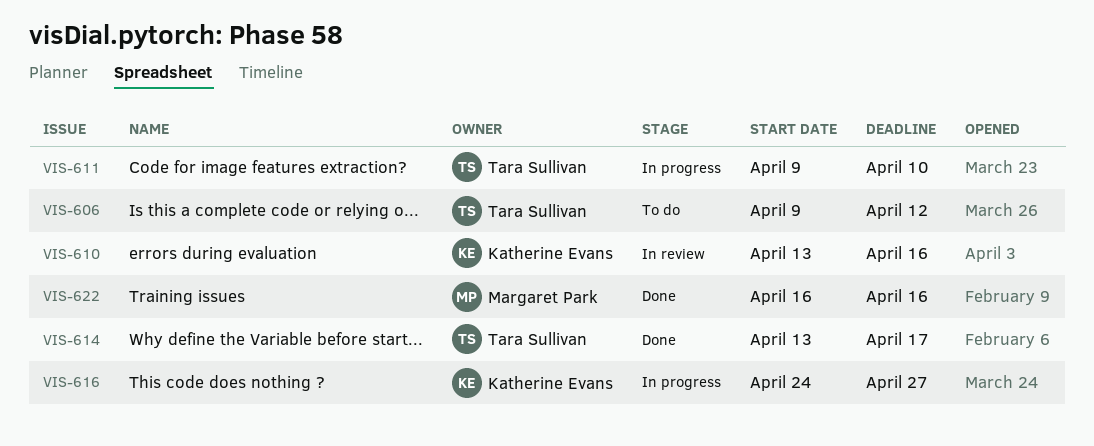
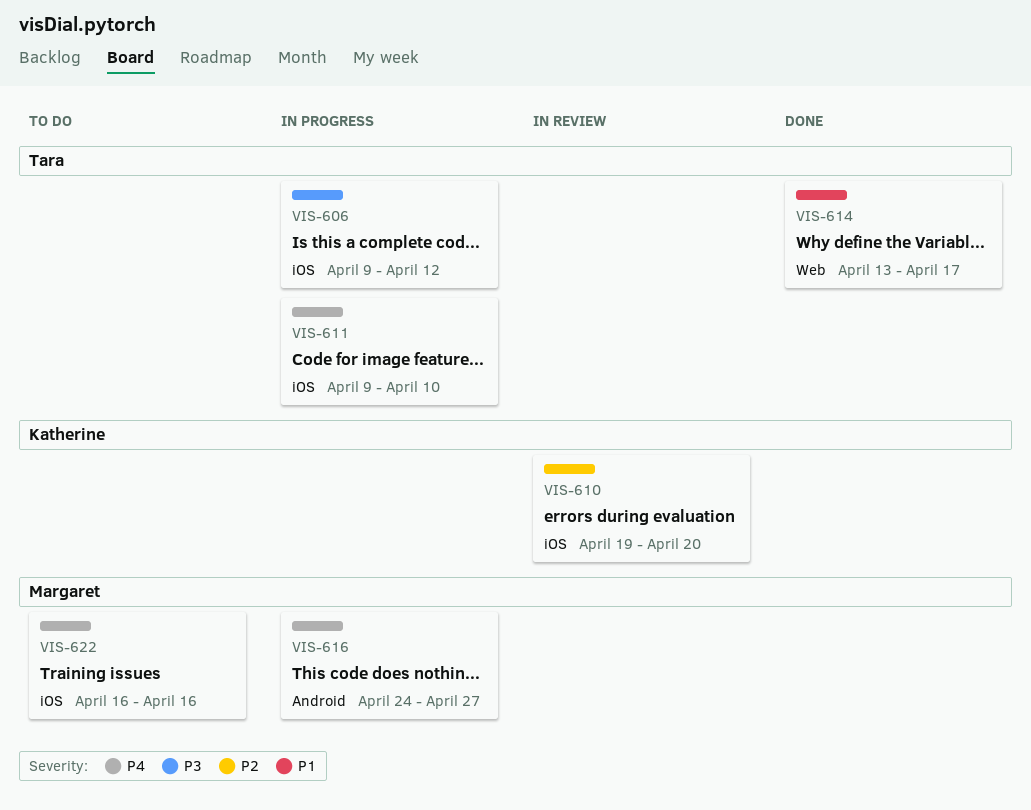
VIS-606, status: To do -> In progress
VIS-610, start: Apr 13 -> Apr 19
VIS-610, due: Apr 16 -> Apr 20
VIS-616, owner: Katherine Evans -> Margaret Park
VIS-622, status: Done -> To do

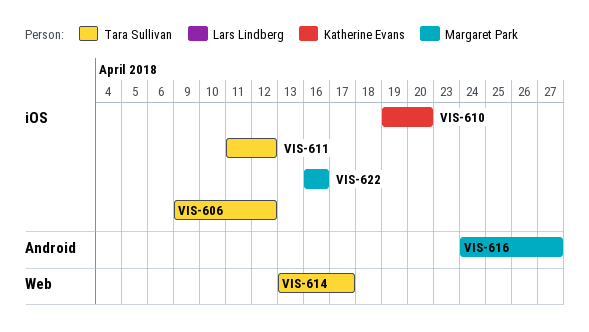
VIS-611, start: Apr 9 -> Apr 11
VIS-611, due: Apr 10 -> Apr 12

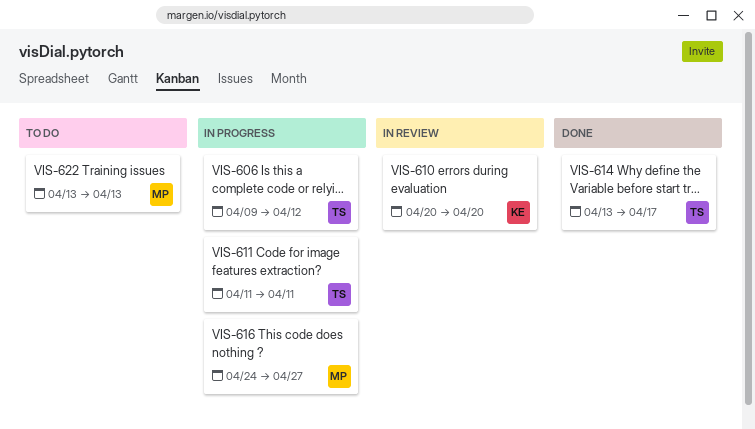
VIS-610, start: Apr 19 -> Apr 20
VIS-611, due: Apr 12 -> Apr 11
VIS-622, start: Apr 16 -> Apr 13
VIS-622, due: Apr 16 -> Apr 13

